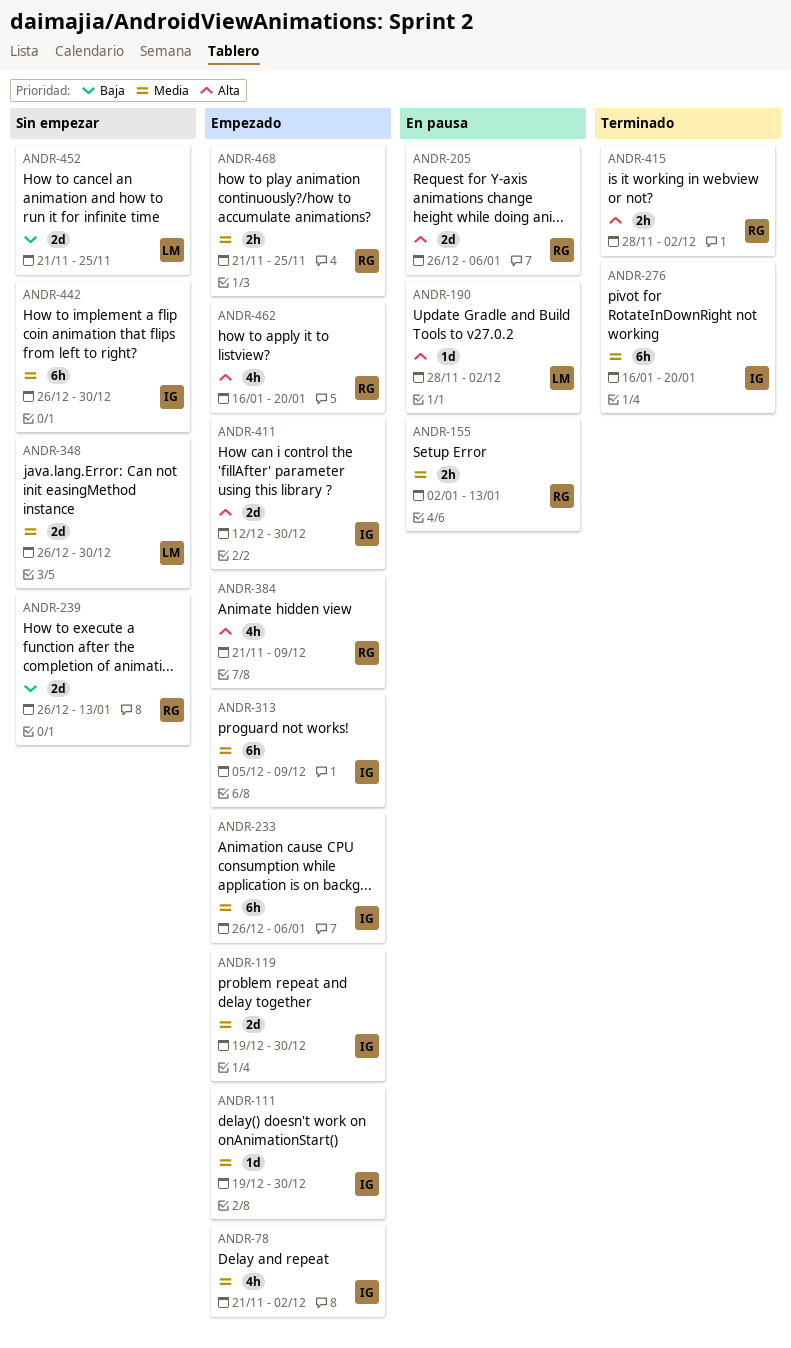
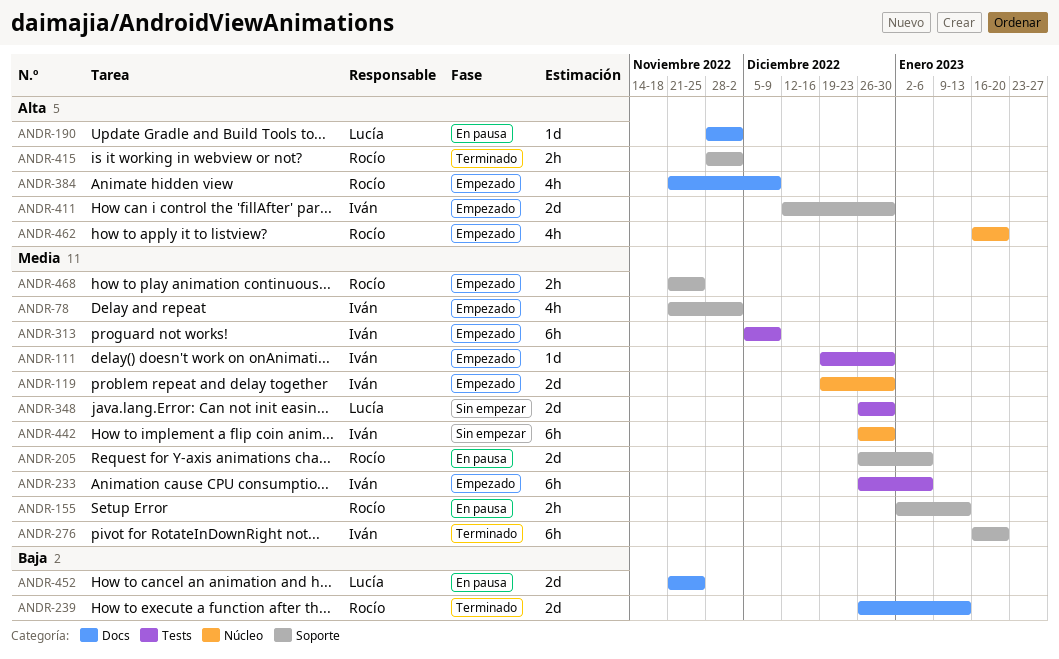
ANDR-205, priority: Alta -> Media
ANDR-239, status: Sin empezar -> Terminado
ANDR-452, status: Sin empezar -> En pausa

